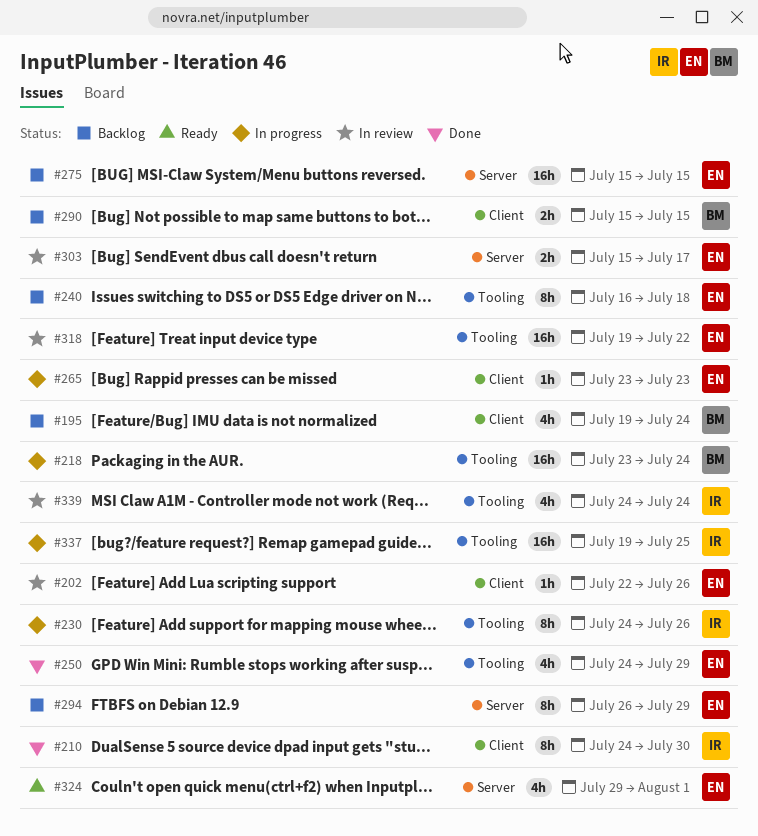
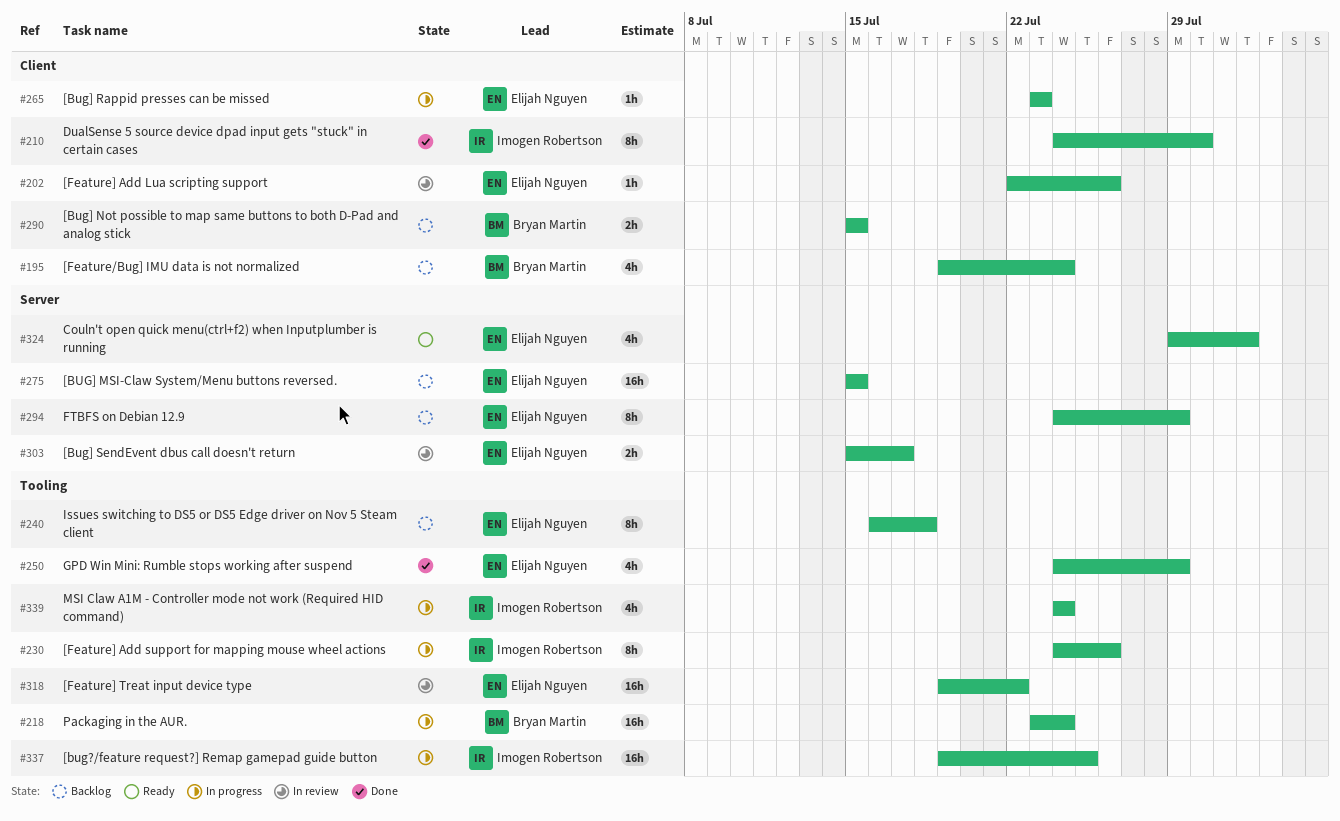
#294, start: Jul 26 -> Jul 24
#339, status: In review -> In progress

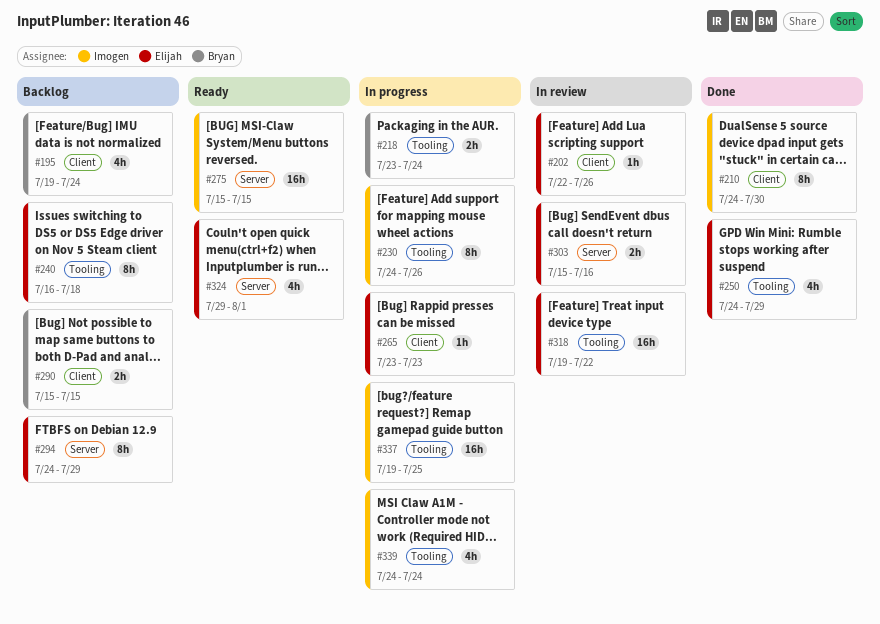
#218, estimate: 16h -> 2h
#275, status: Backlog -> Ready
#275, owner: Elijah Nguyen -> Imogen Robertson
#303, due: Jul 17 -> Jul 16

